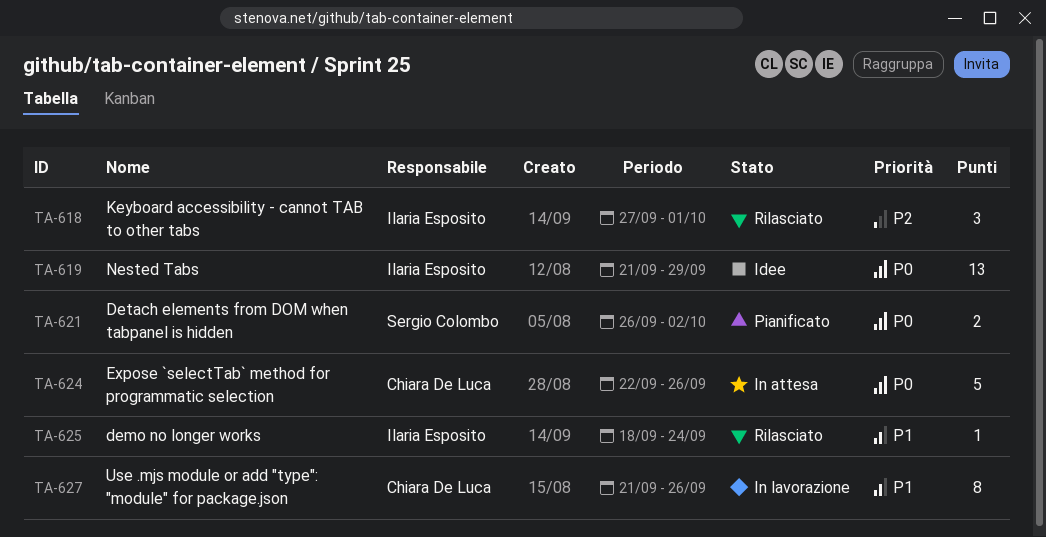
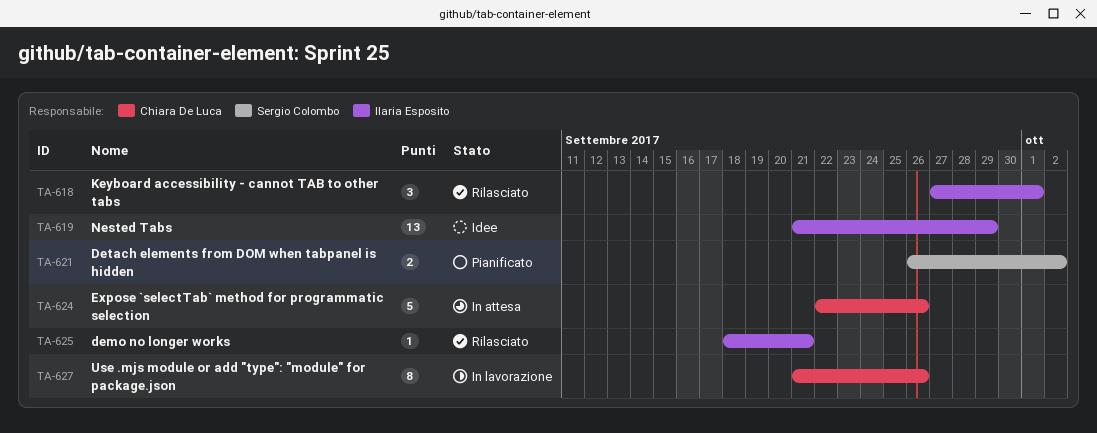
TA-625, due: Sep 24 -> Sep 21

